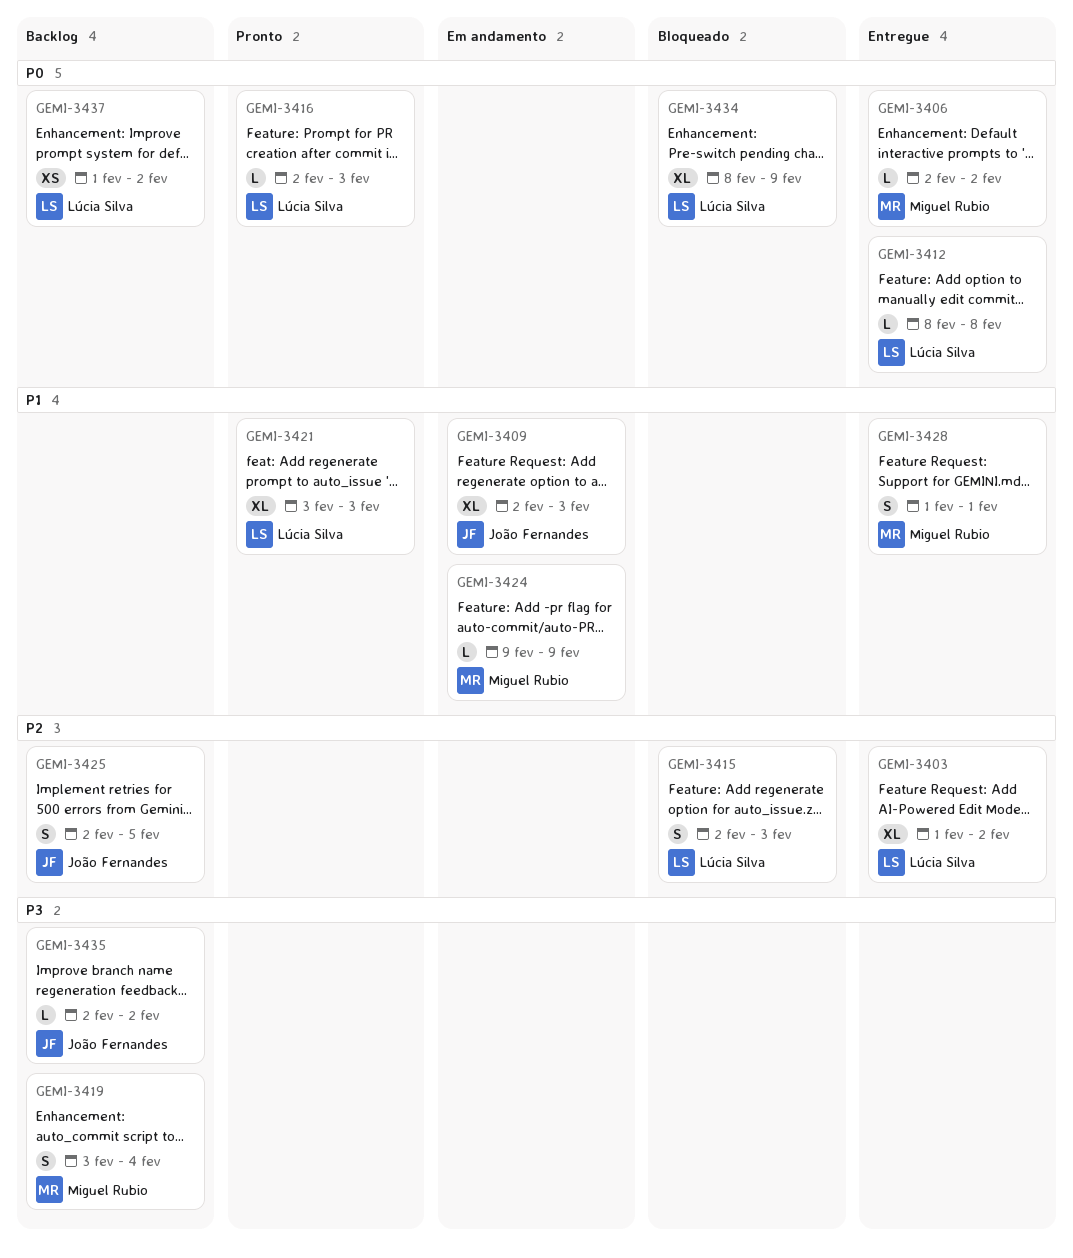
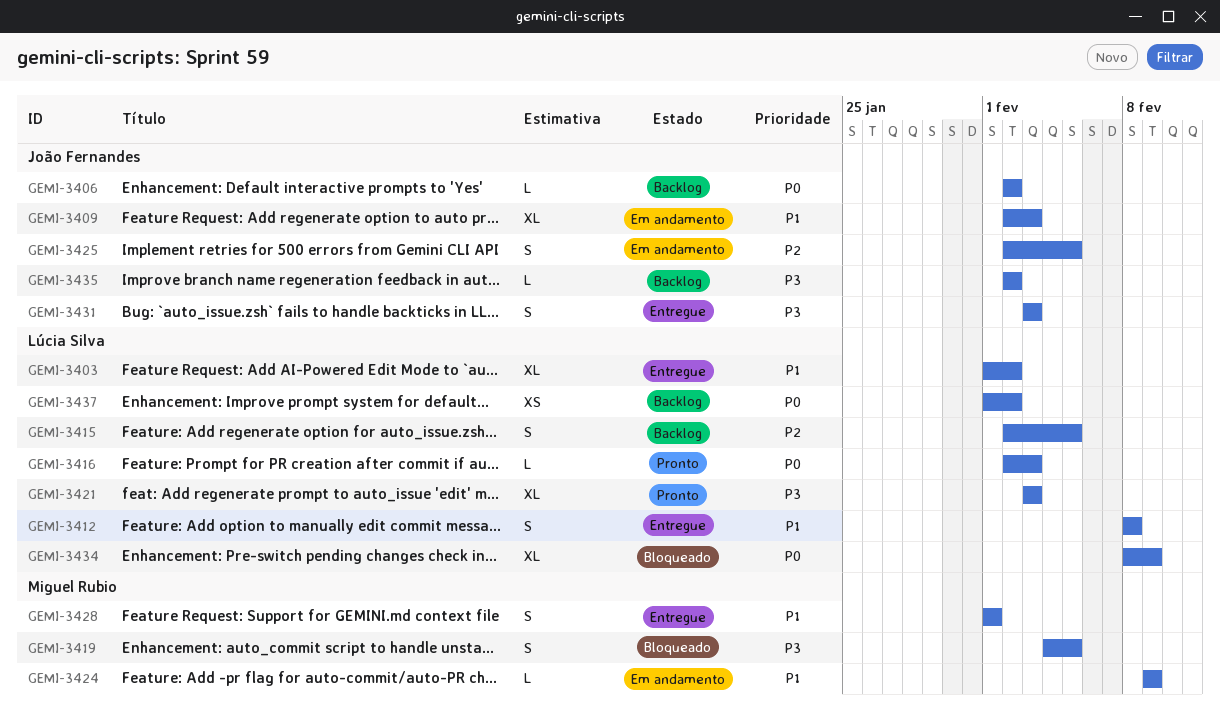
GEMI-3403, priority: P2 -> P1
GEMI-3406, status: Entregue -> Backlog
GEMI-3406, owner: Miguel Rubio -> João Fernandes
GEMI-3412, priority: P0 -> P1
GEMI-3412, estimate: L -> S
GEMI-3415, status: Bloqueado -> Backlog
GEMI-3415, due: Feb 3 -> Feb 5
GEMI-3419, status: Backlog -> Bloqueado
GEMI-3419, start: Feb 3 -> Feb 4
GEMI-3419, due: Feb 4 -> Feb 5
GEMI-3421, priority: P1 -> P3
GEMI-3425, status: Backlog -> Em andamento
GEMI-3431: none -> present

